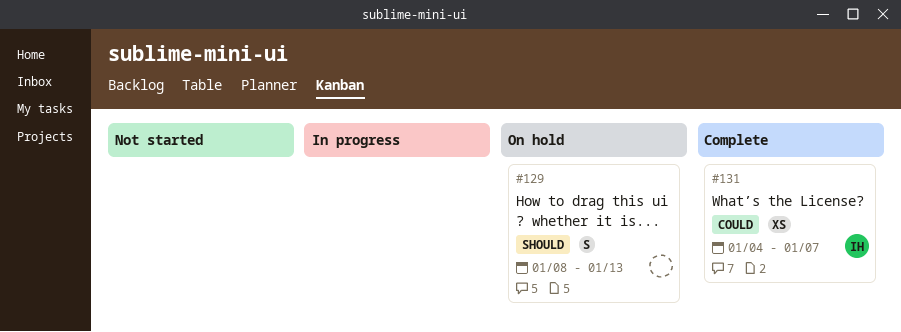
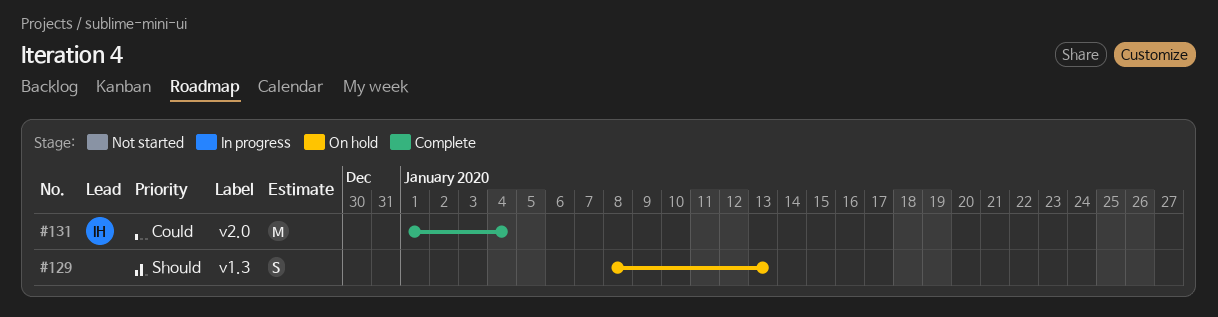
#131, estimate: XS -> M
#131, start: Jan 4 -> Jan 1
#131, due: Jan 7 -> Jan 4

